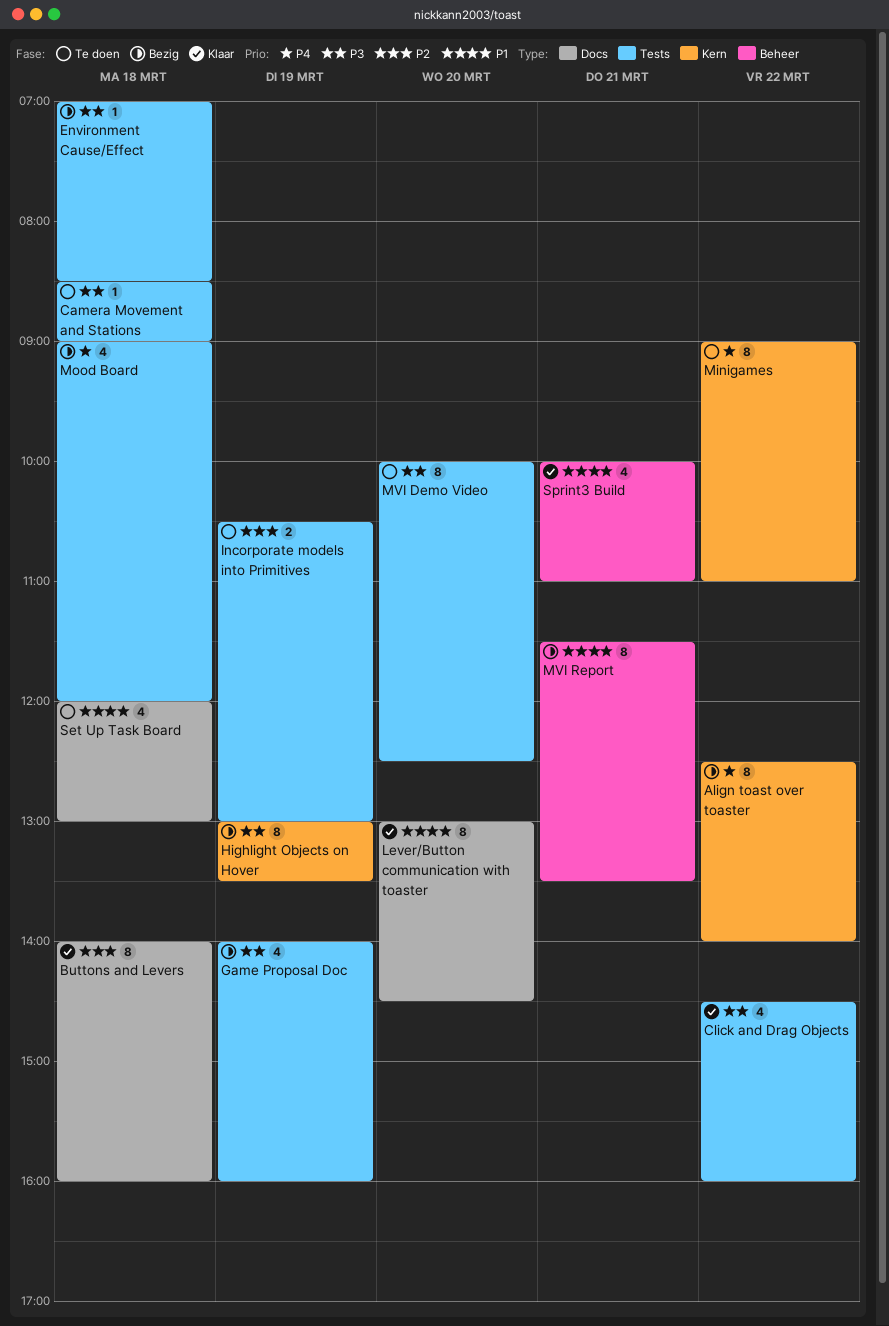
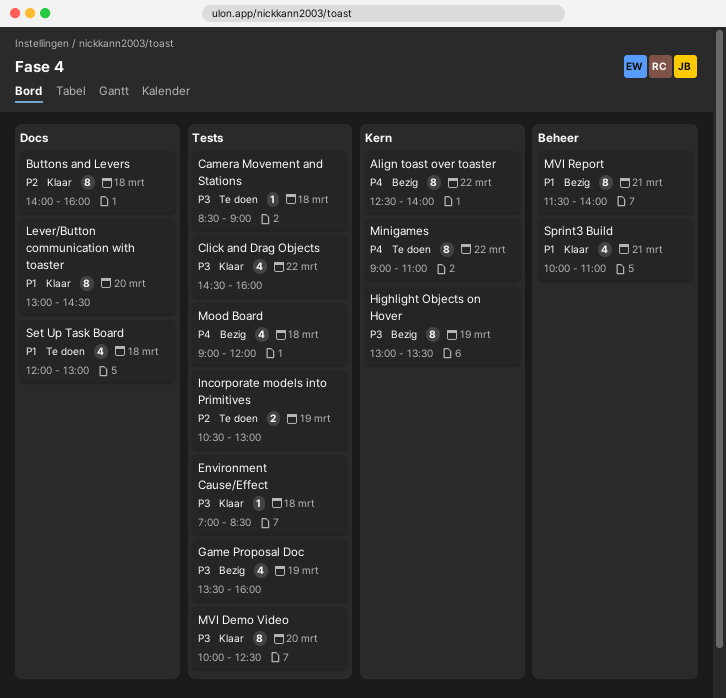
Environment Cause/Effect, status: Bezig -> Klaar
Game Proposal Doc, begins: 14:00 -> 13:30
MVI Demo Video, status: Te doen -> Klaar
MVI Report, ends: 13:30 -> 14:00

